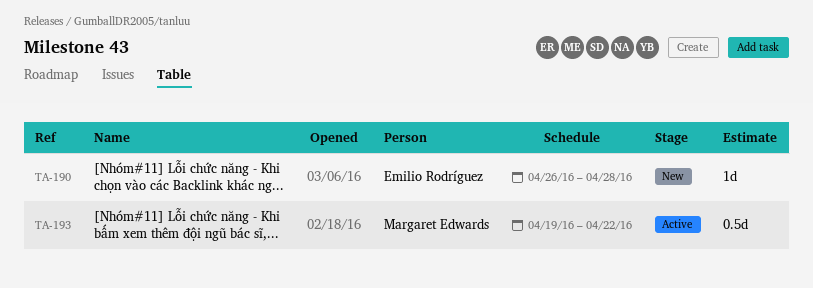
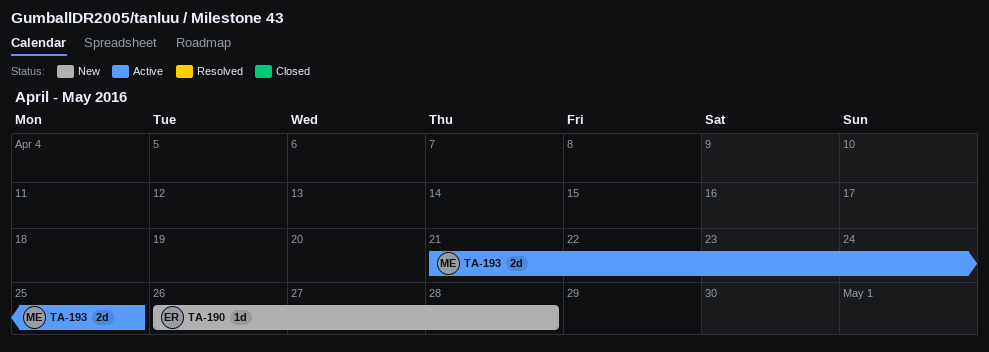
TA-193, estimate: 0.5d -> 2d
TA-193, start: Apr 19 -> Apr 21
TA-193, due: Apr 22 -> Apr 25

